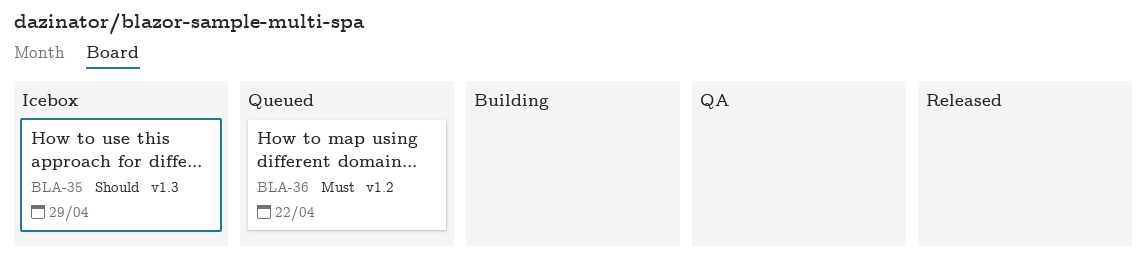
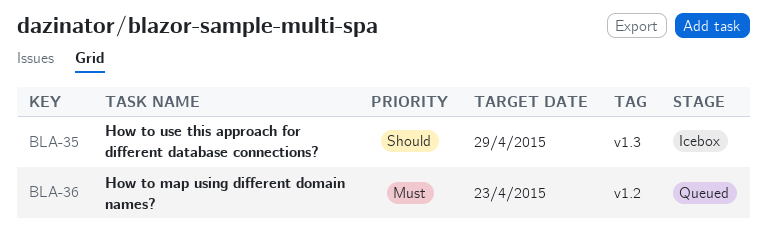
BLA-36, due: Apr 22 -> Apr 23

